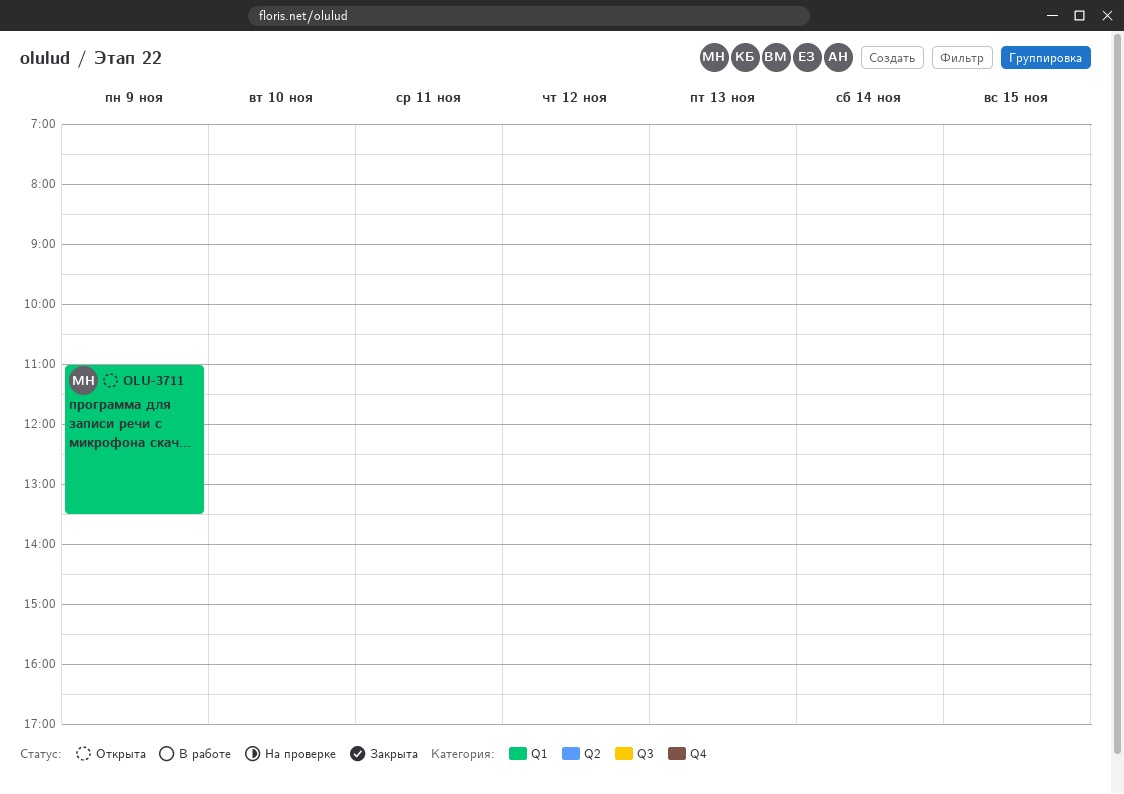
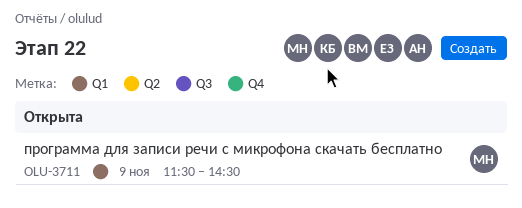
OLU-3711, begins: 11:00 -> 11:30
OLU-3711, ends: 13:30 -> 14:30

